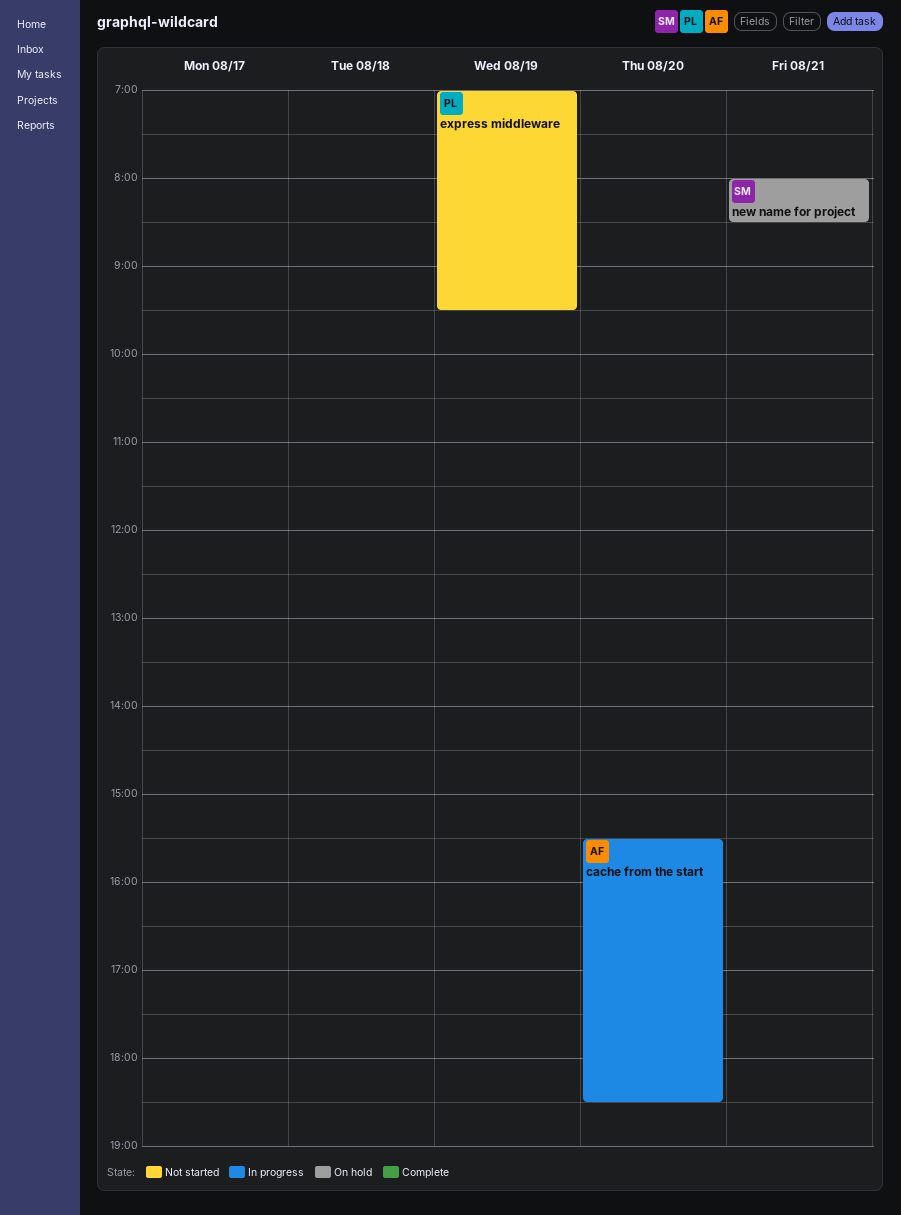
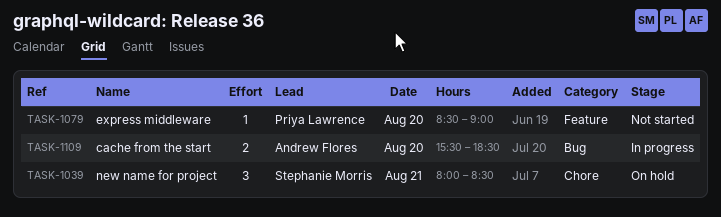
express middleware, day: Aug 19 -> Aug 20
express middleware, begins: 07:00 -> 08:30
express middleware, ends: 09:30 -> 09:00

